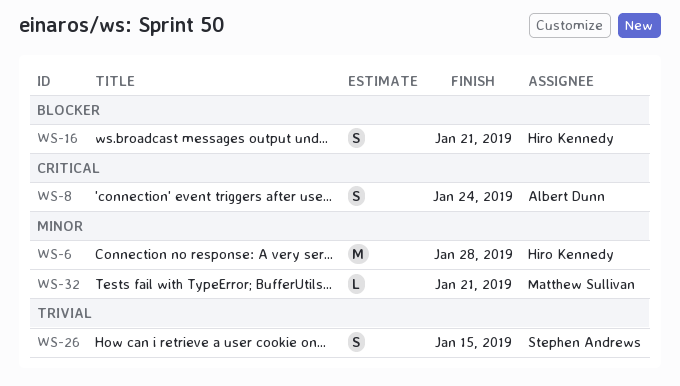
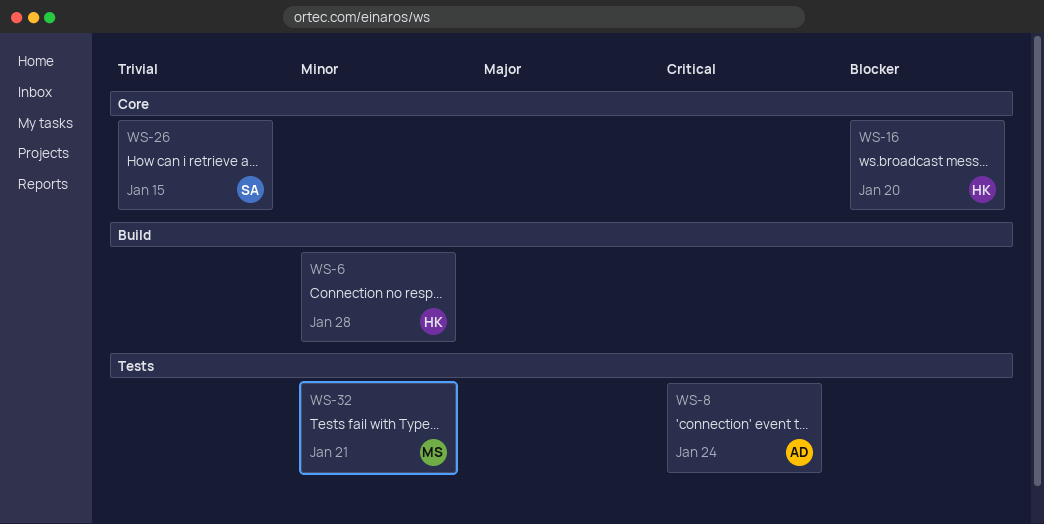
WS-16, due: Jan 21 -> Jan 20

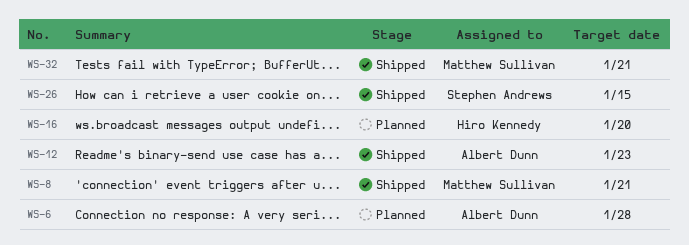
WS-6, owner: Hiro Kennedy -> Albert Dunn
WS-8, owner: Albert Dunn -> Matthew Sullivan
WS-8, due: Jan 24 -> Jan 21
WS-12: none -> present

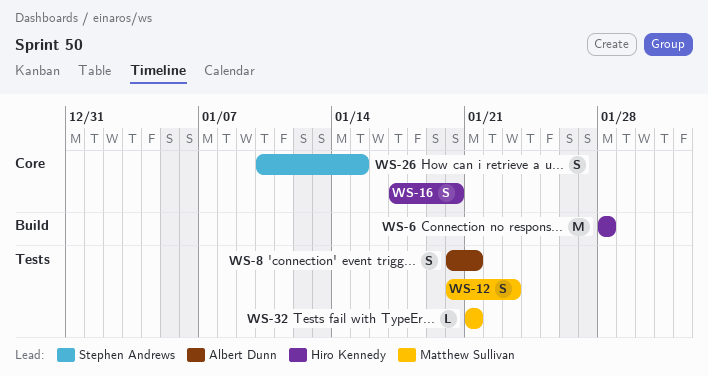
WS-6, owner: Albert Dunn -> Hiro Kennedy
WS-8, owner: Matthew Sullivan -> Albert Dunn
WS-12, owner: Albert Dunn -> Matthew Sullivan

